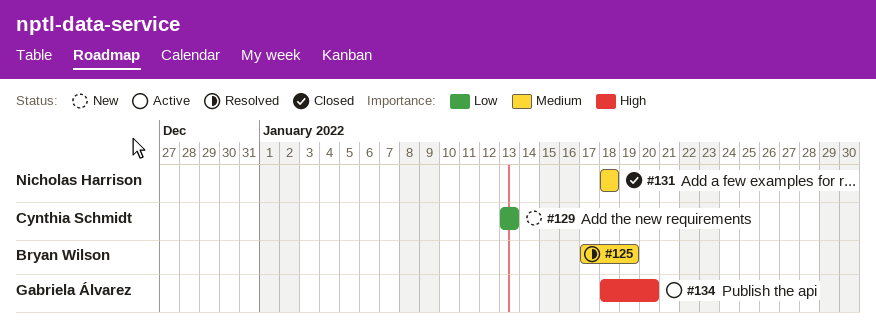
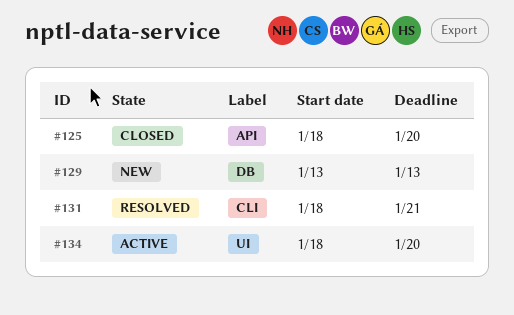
#125, status: Resolved -> Closed
#125, start: Jan 17 -> Jan 18
#125, due: Jan 19 -> Jan 20
#131, status: Closed -> Resolved
#131, due: Jan 18 -> Jan 21

